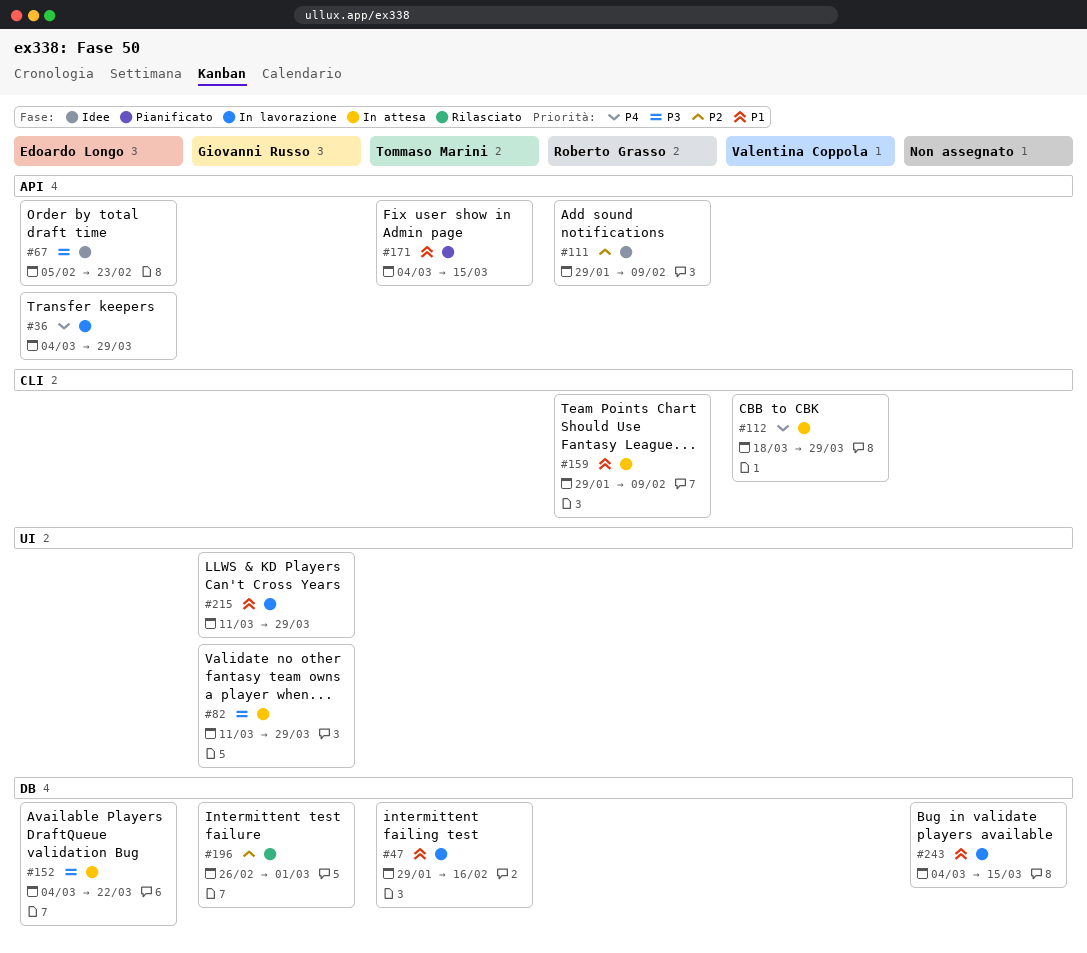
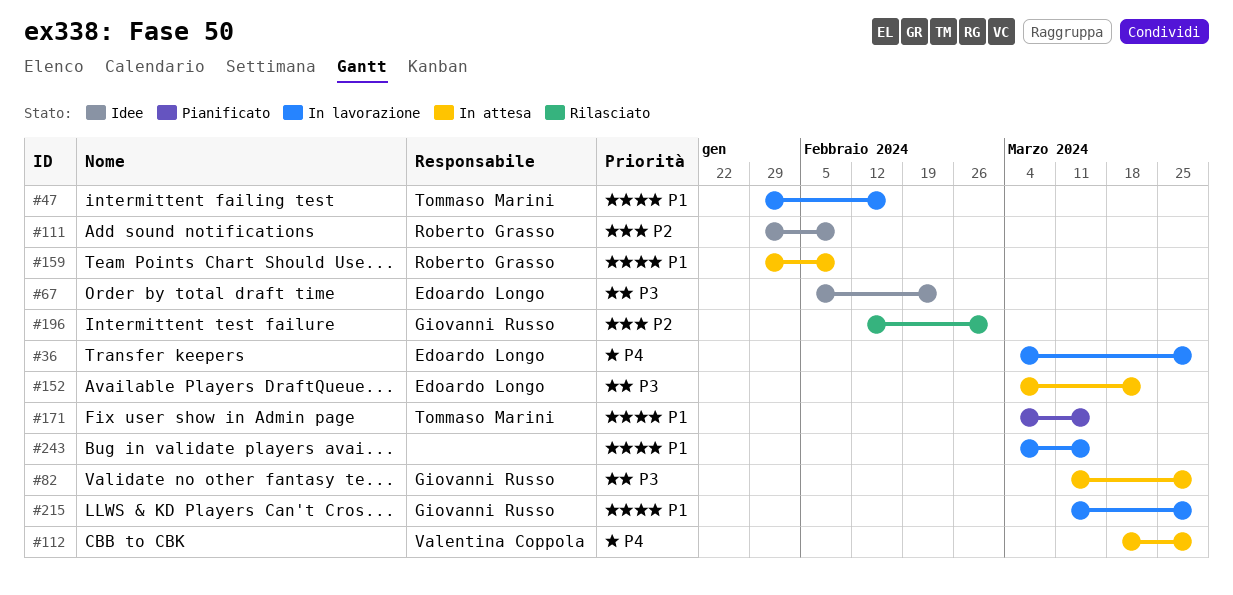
#196, start: Feb 26 -> Feb 12

